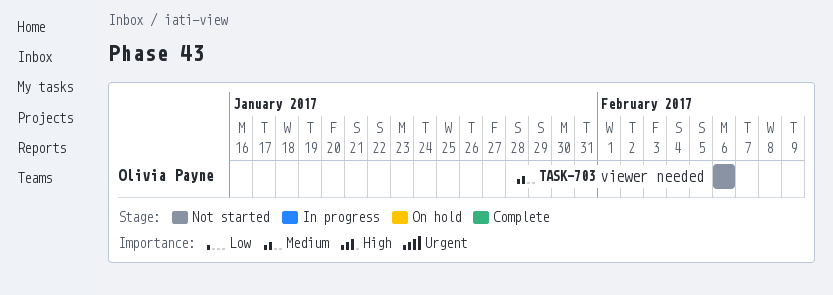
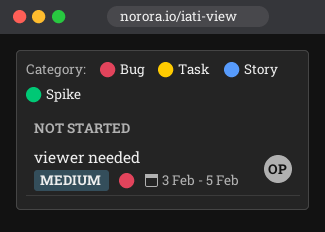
viewer needed, start: Feb 6 -> Feb 3
viewer needed, due: Feb 6 -> Feb 5

